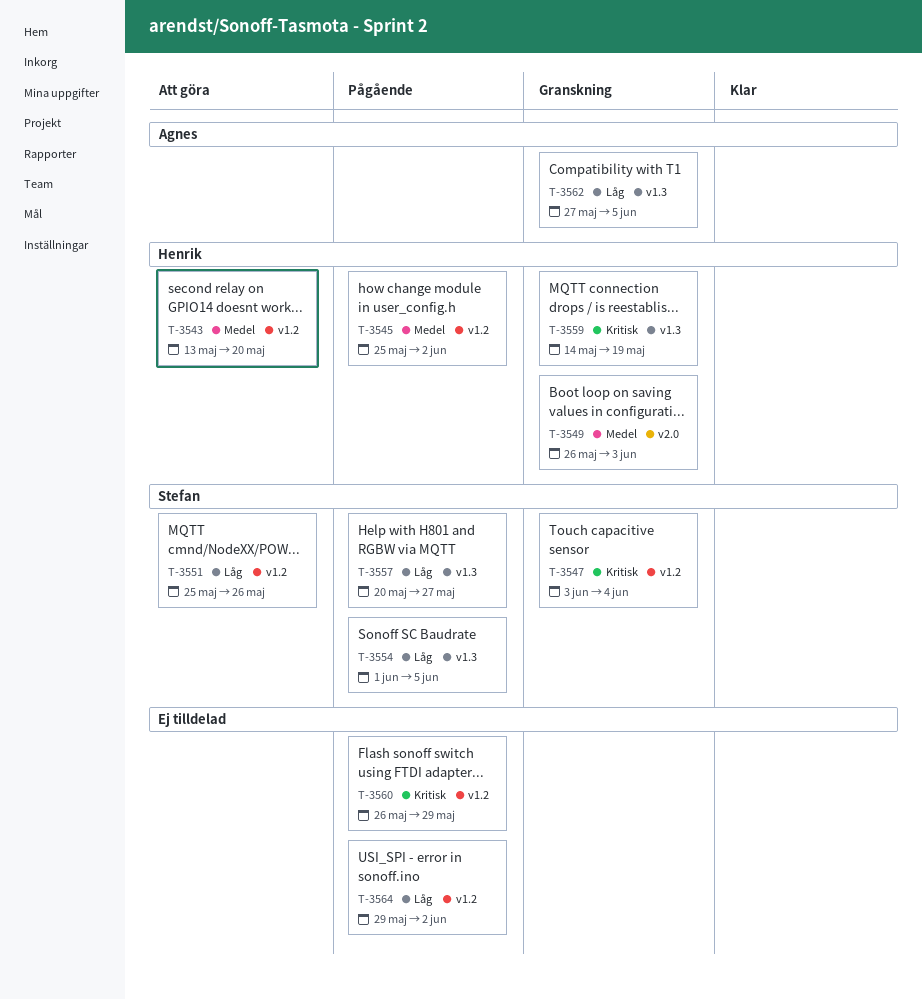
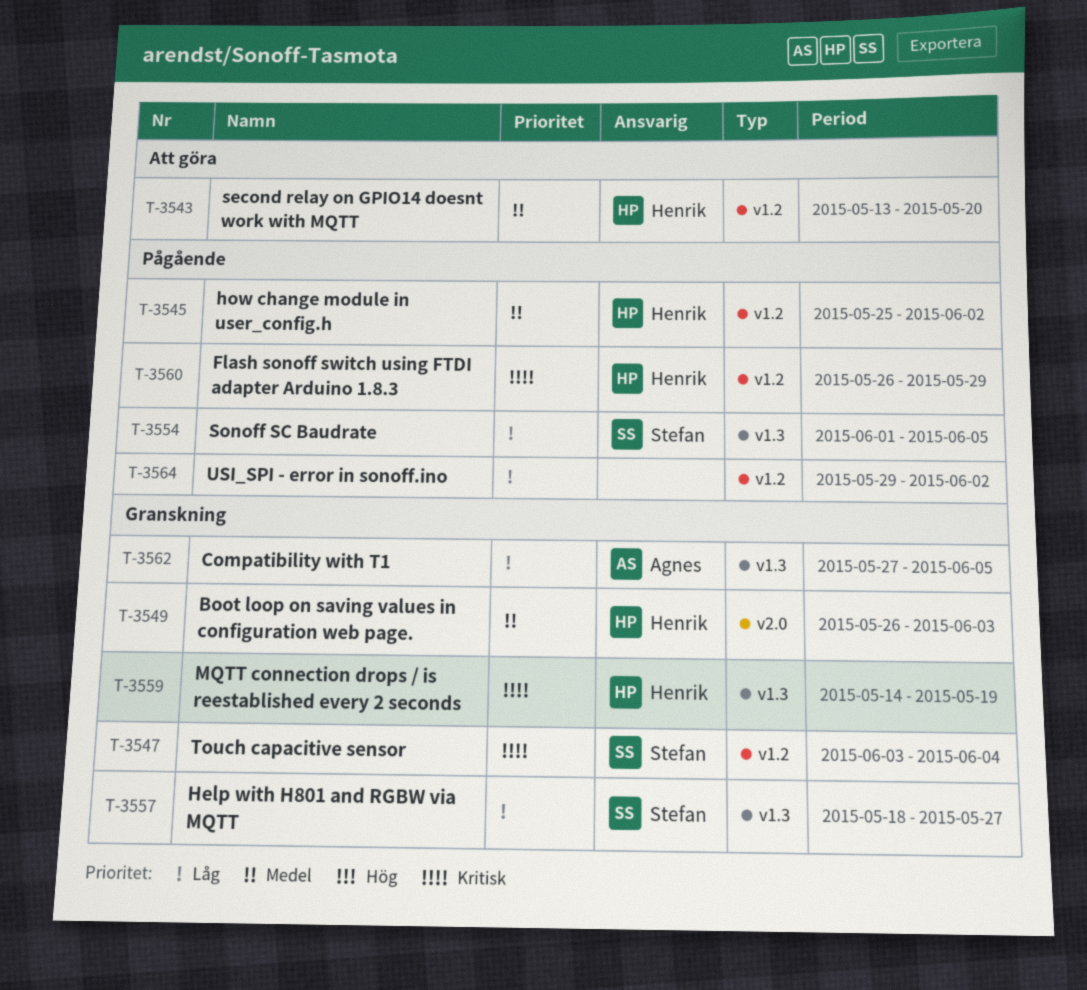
T-3551: present -> none
T-3557, status: Pågående -> Granskning
T-3557, start: May 20 -> May 18
T-3560, owner: none -> Henrik

